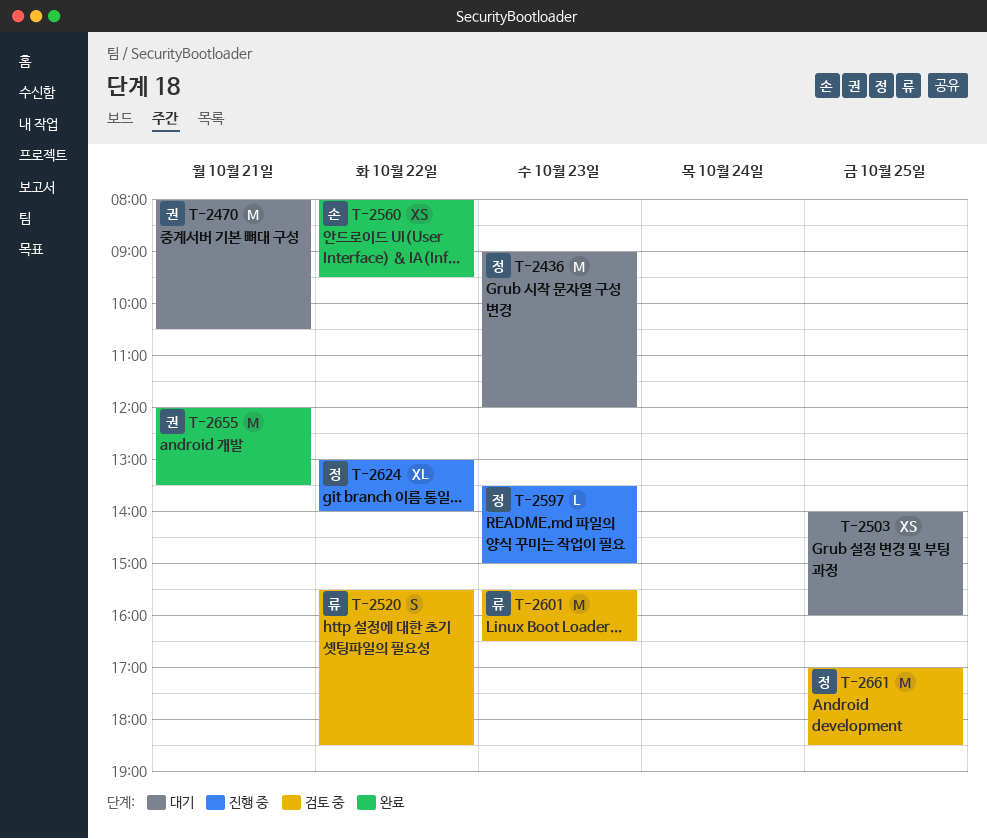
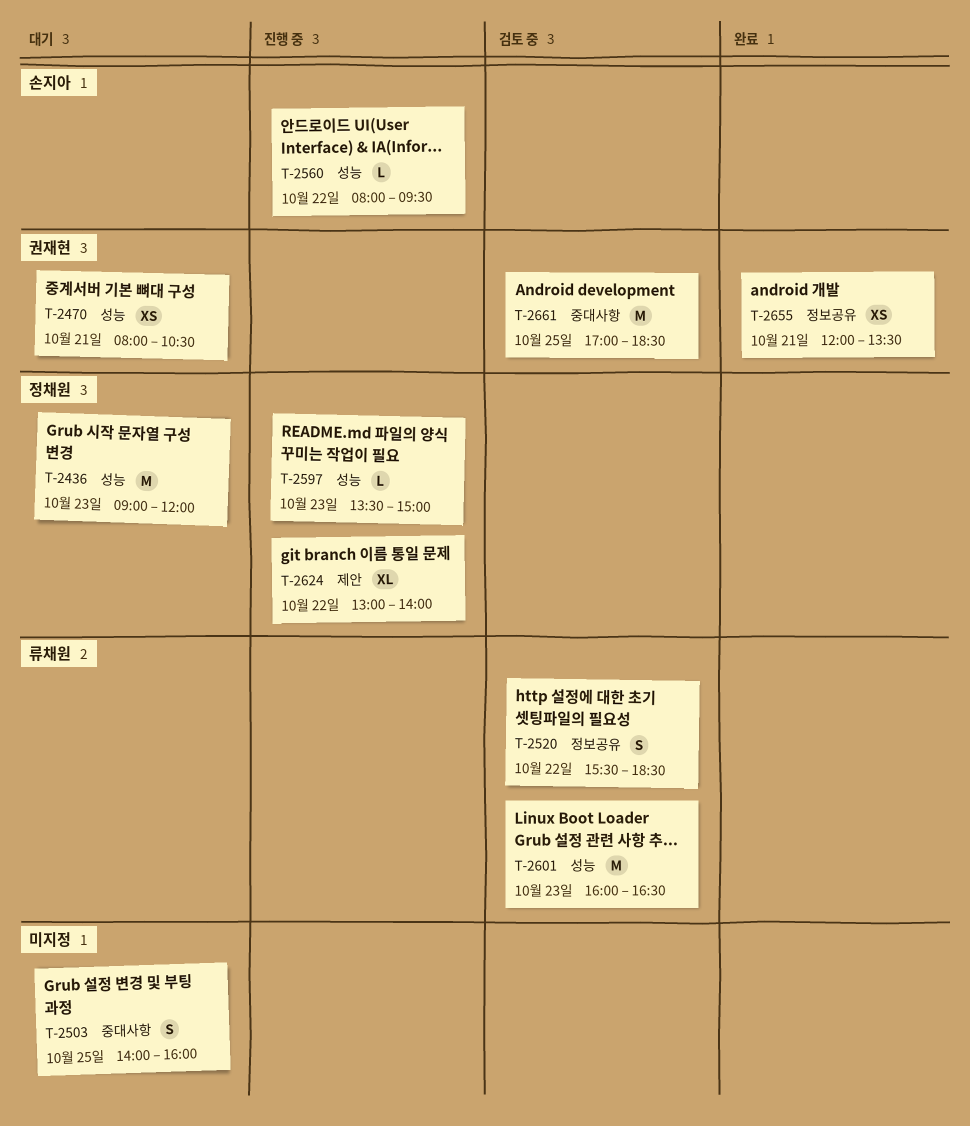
T-2470, estimate: M -> XS
T-2503, estimate: XS -> S
T-2560, status: 완료 -> 진행 중
T-2560, estimate: XS -> L
T-2601, begins: 15:30 -> 16:00
T-2655, estimate: M -> XS
T-2661, owner: 정채원 -> 권재현

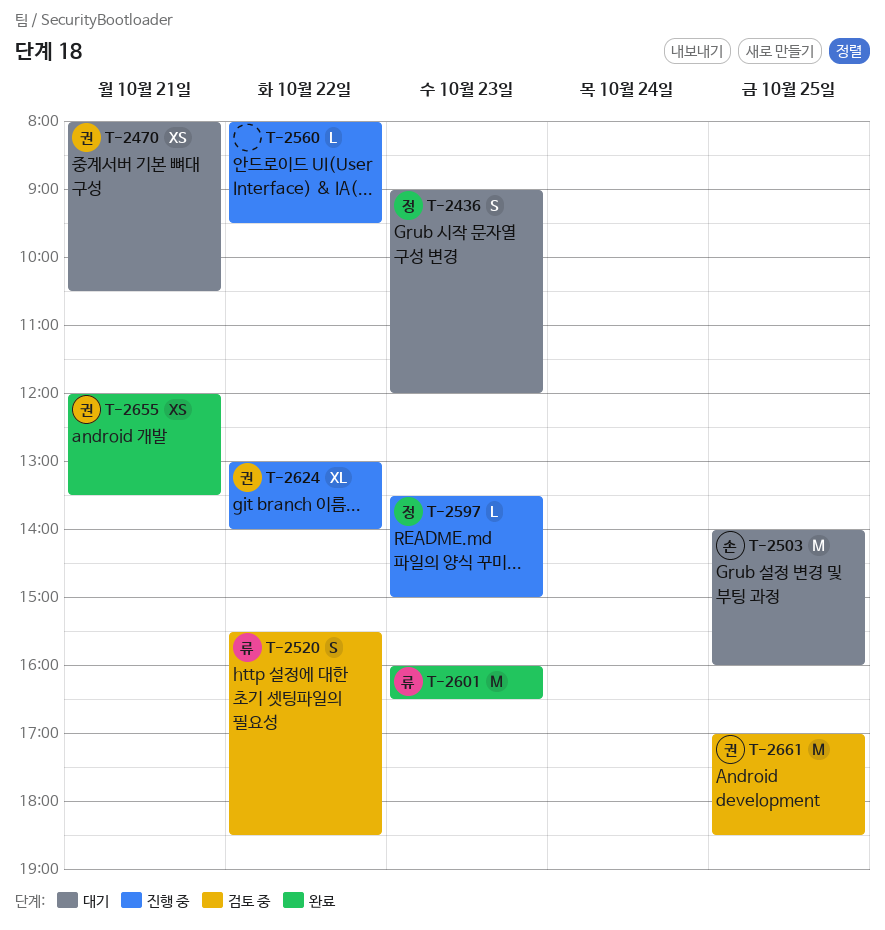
T-2436, estimate: M -> S
T-2503, owner: none -> 손지아
T-2503, estimate: S -> M
T-2560, owner: 손지아 -> none
T-2601, status: 검토 중 -> 완료
T-2624, owner: 정채원 -> 권재현

